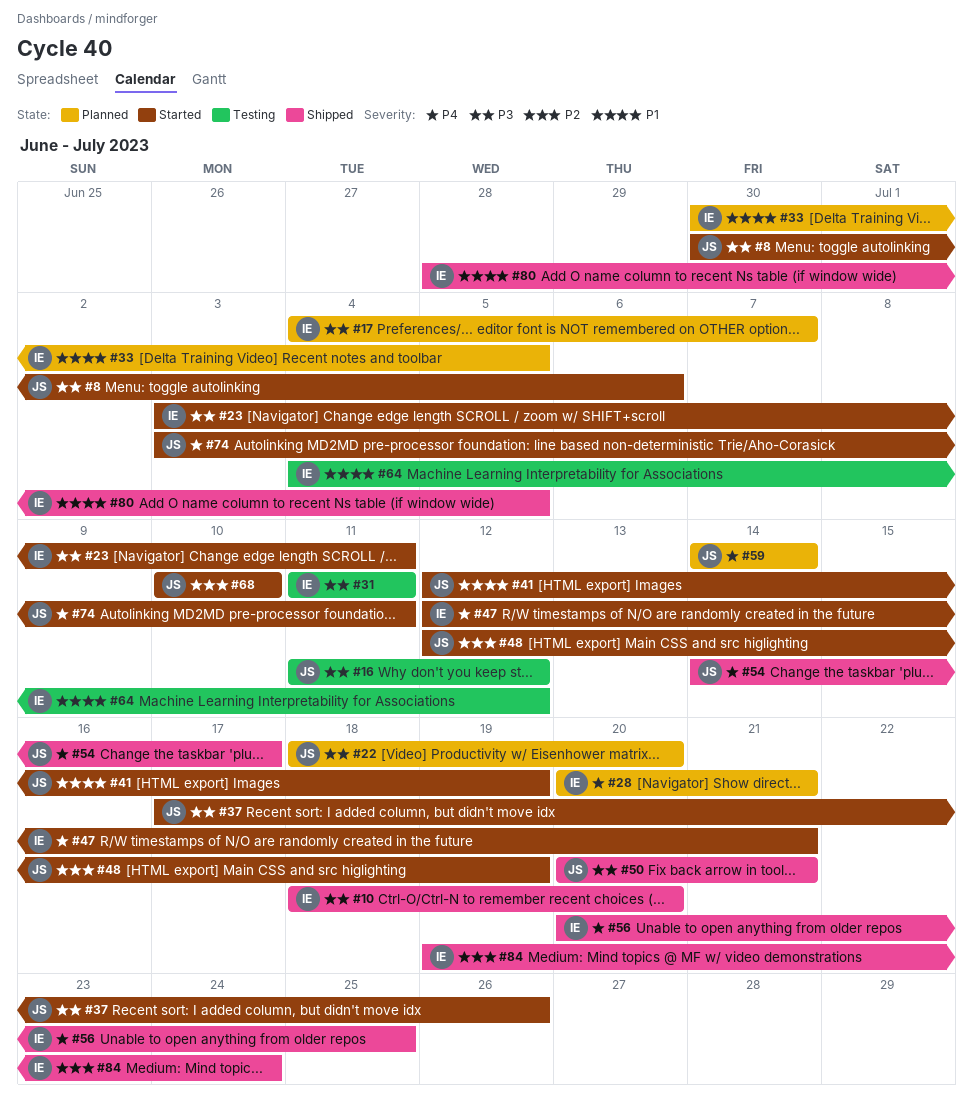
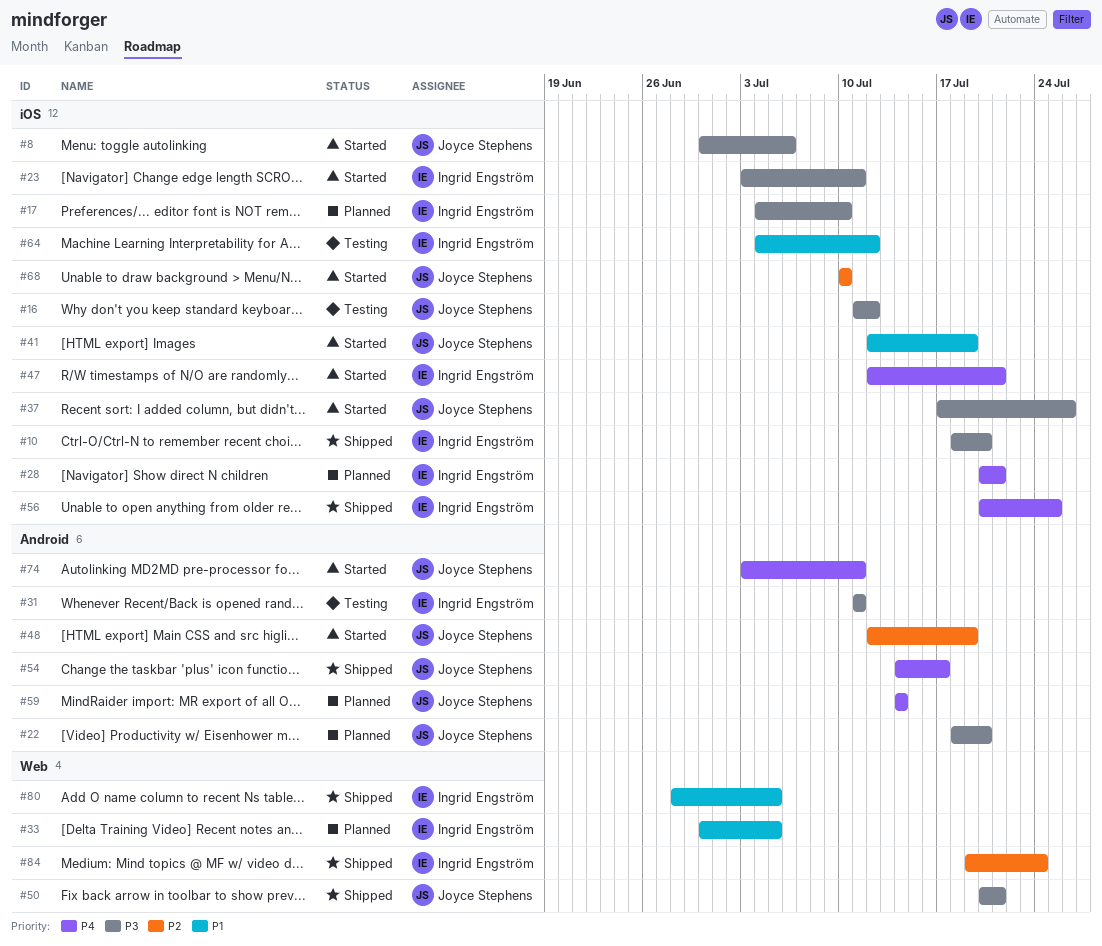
#17, due: Jul 7 -> Jul 10

